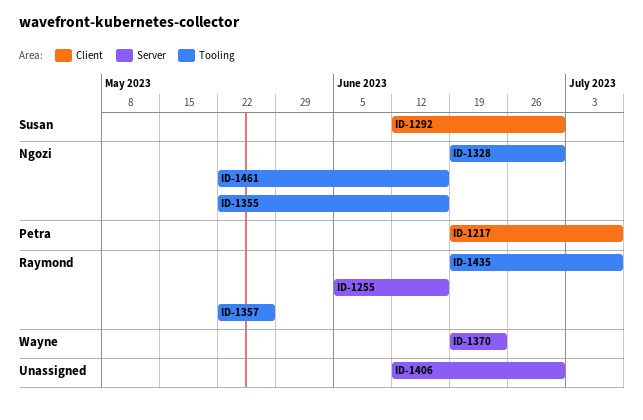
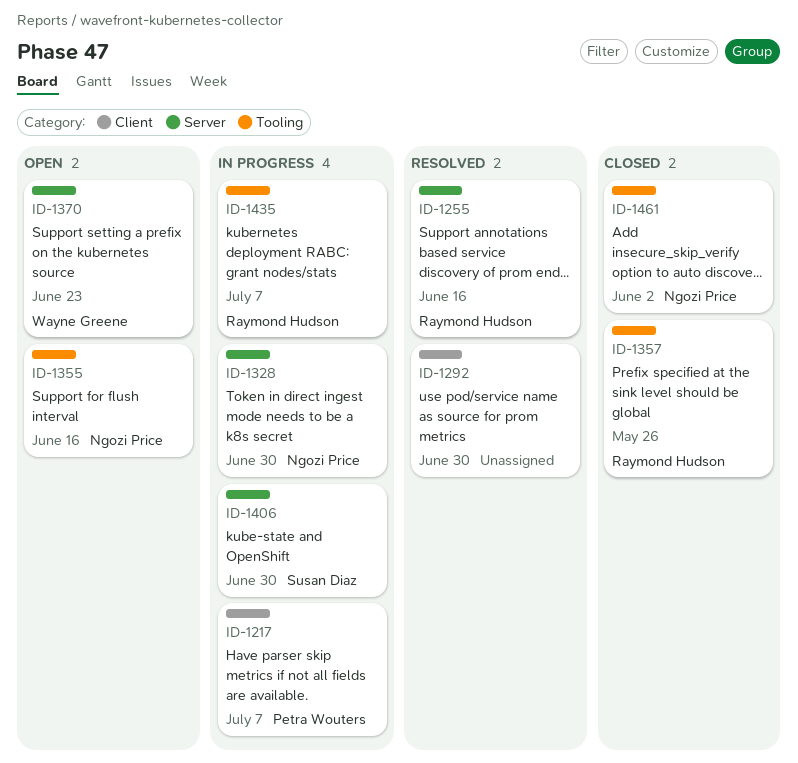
ID-1292, owner: Susan Diaz -> none
ID-1328, label: Tooling -> Server
ID-1406, owner: none -> Susan Diaz
ID-1461, due: Jun 16 -> Jun 2

